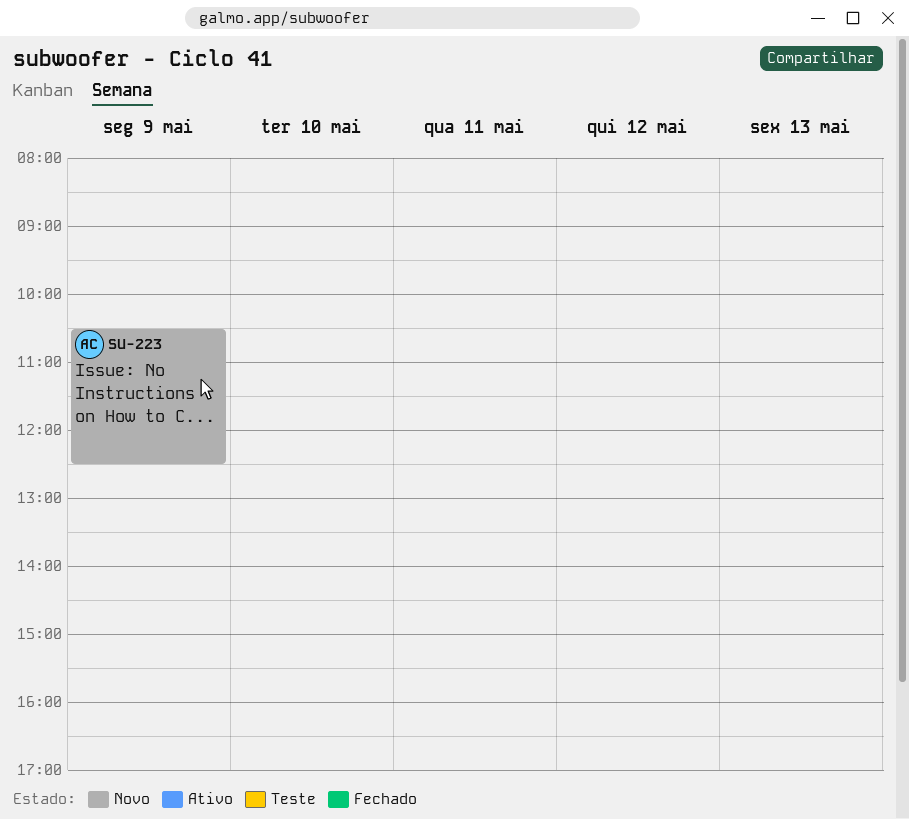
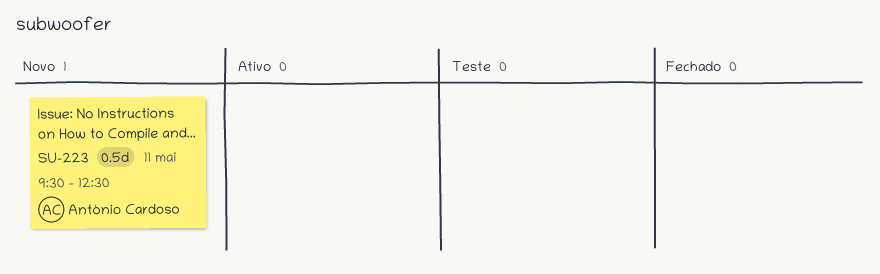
SU-223, day: May 9 -> May 11
SU-223, begins: 10:30 -> 09:30

